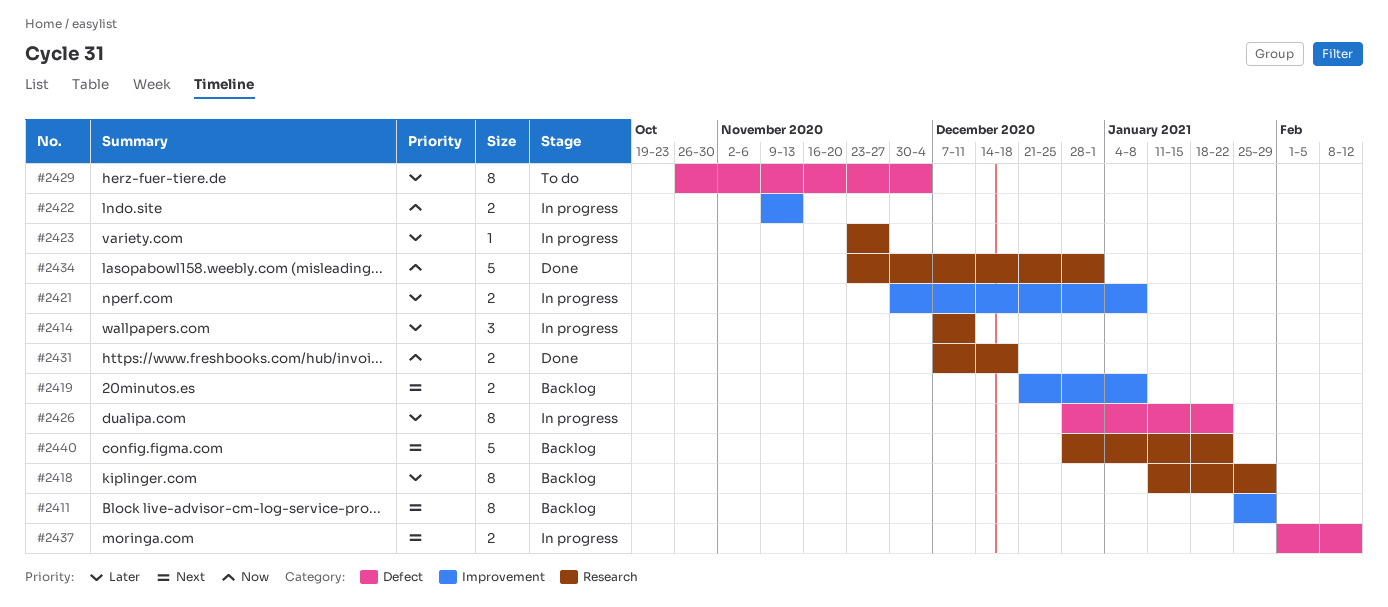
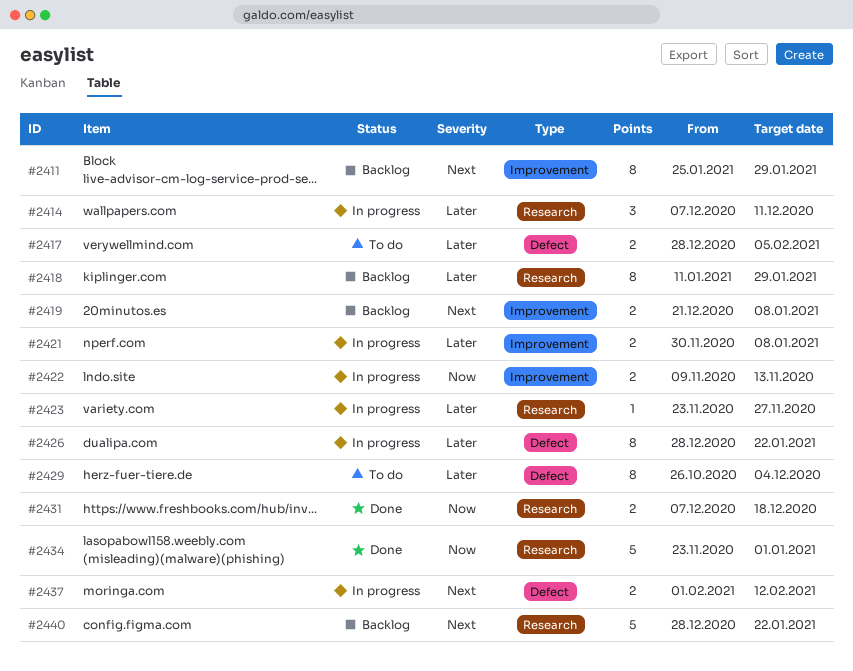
#2417: none -> present

